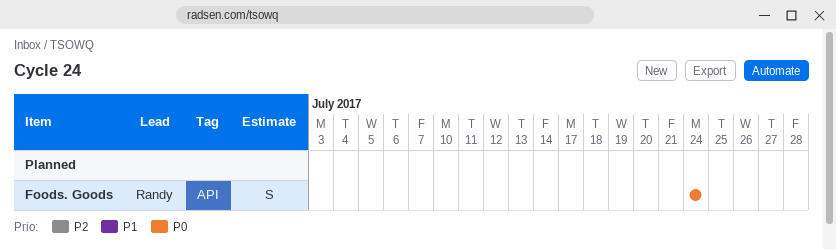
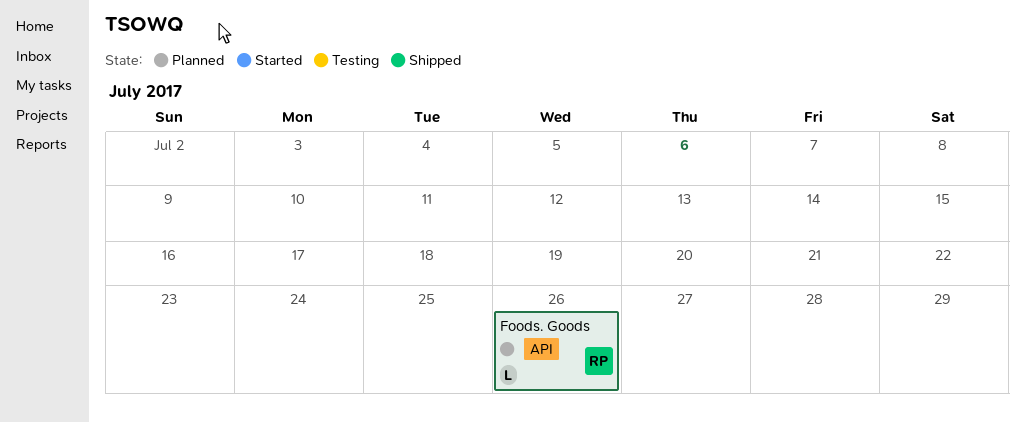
Foods. Goods, estimate: S -> L
Foods. Goods, due: Jul 24 -> Jul 26

